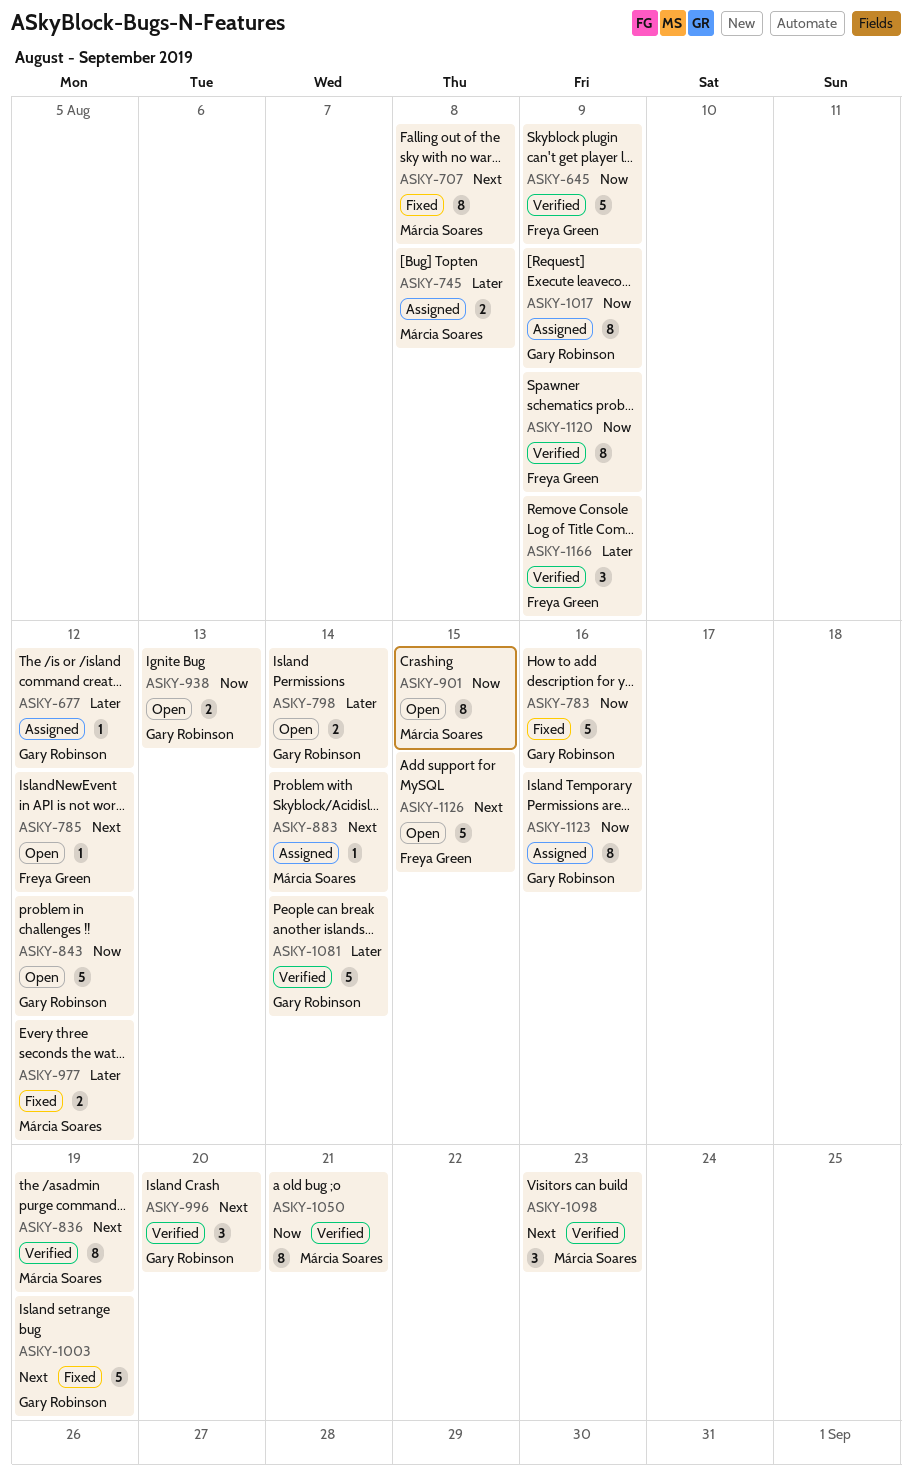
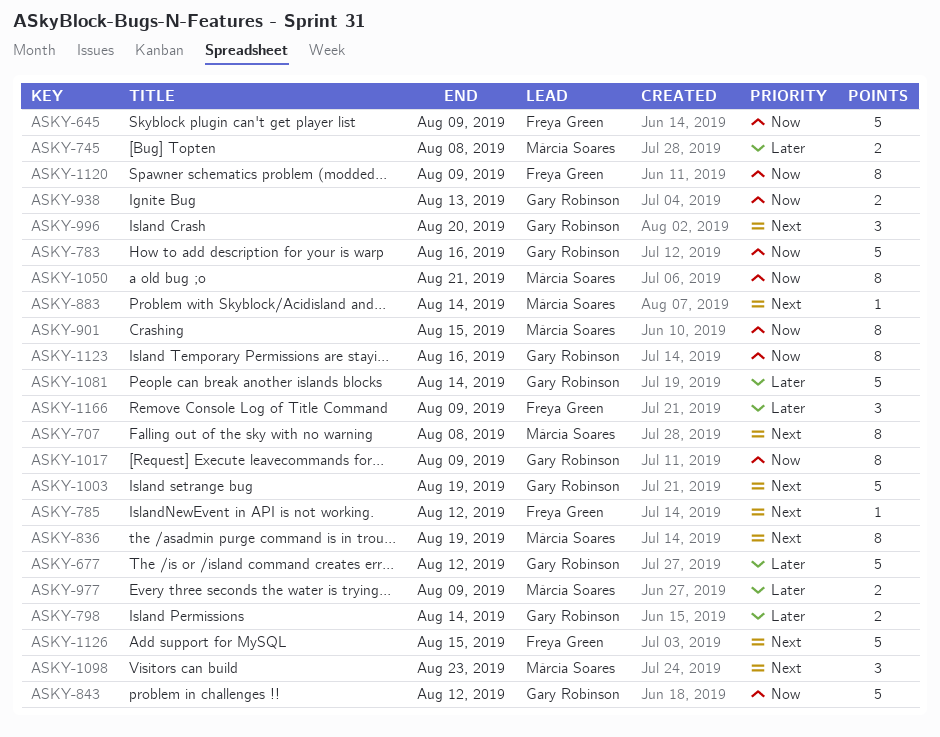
ASKY-677, estimate: 1 -> 5
ASKY-977, due: Aug 12 -> Aug 9

